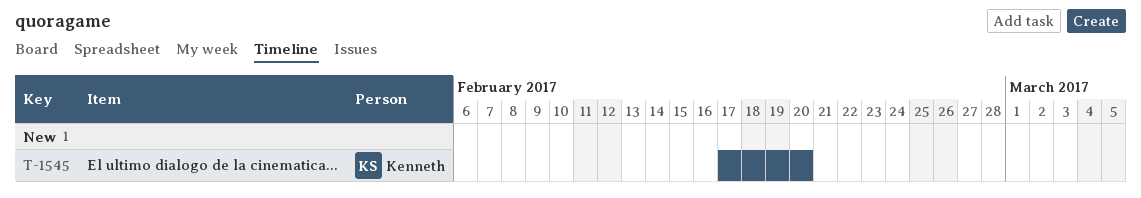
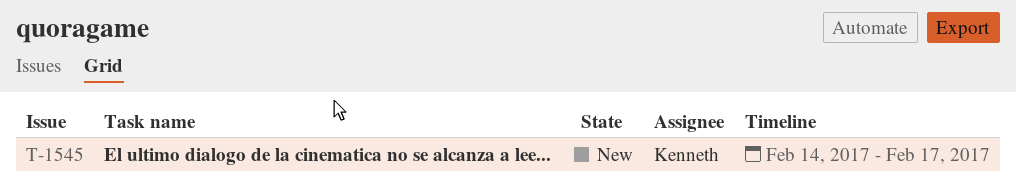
T-1545, start: Feb 17 -> Feb 14
T-1545, due: Feb 20 -> Feb 17

